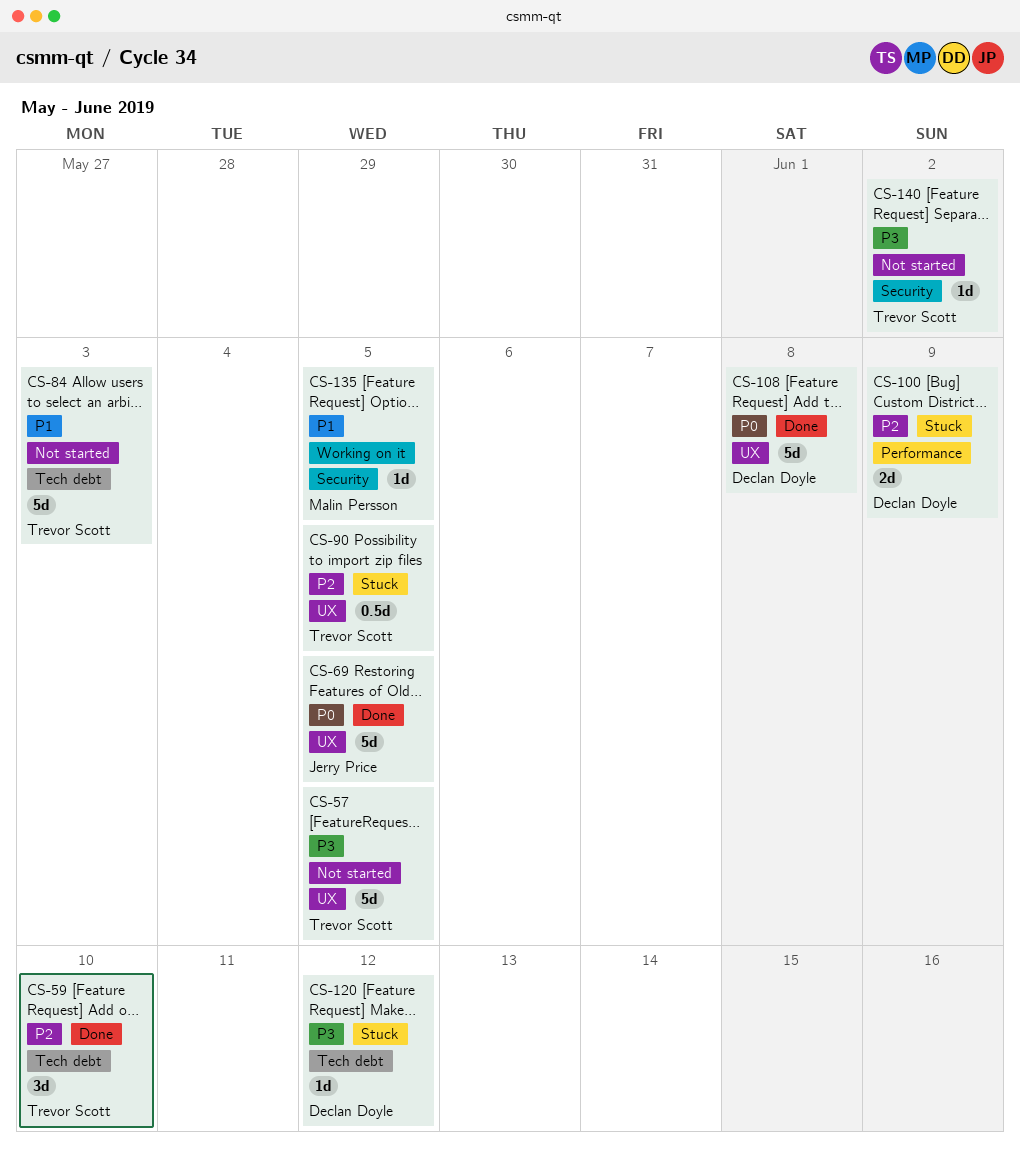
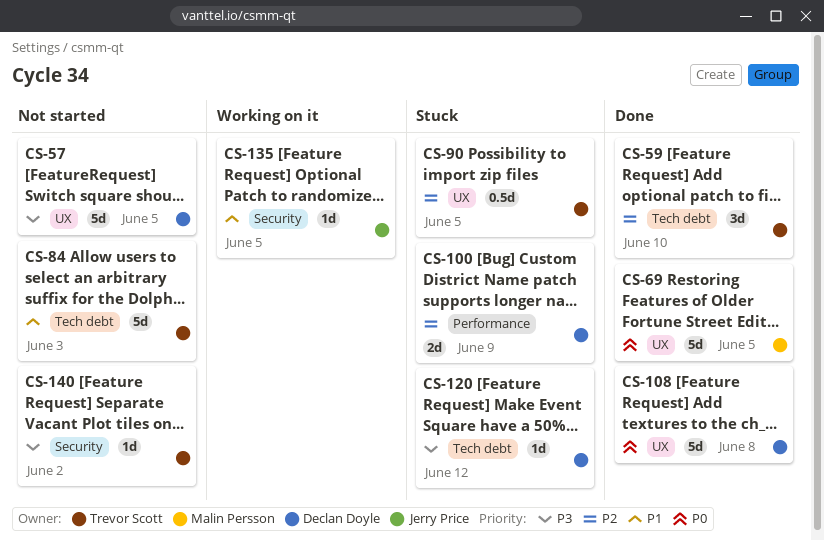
CS-57, owner: Trevor Scott -> Declan Doyle
CS-69, owner: Jerry Price -> Malin Persson
CS-135, owner: Malin Persson -> Jerry Price

